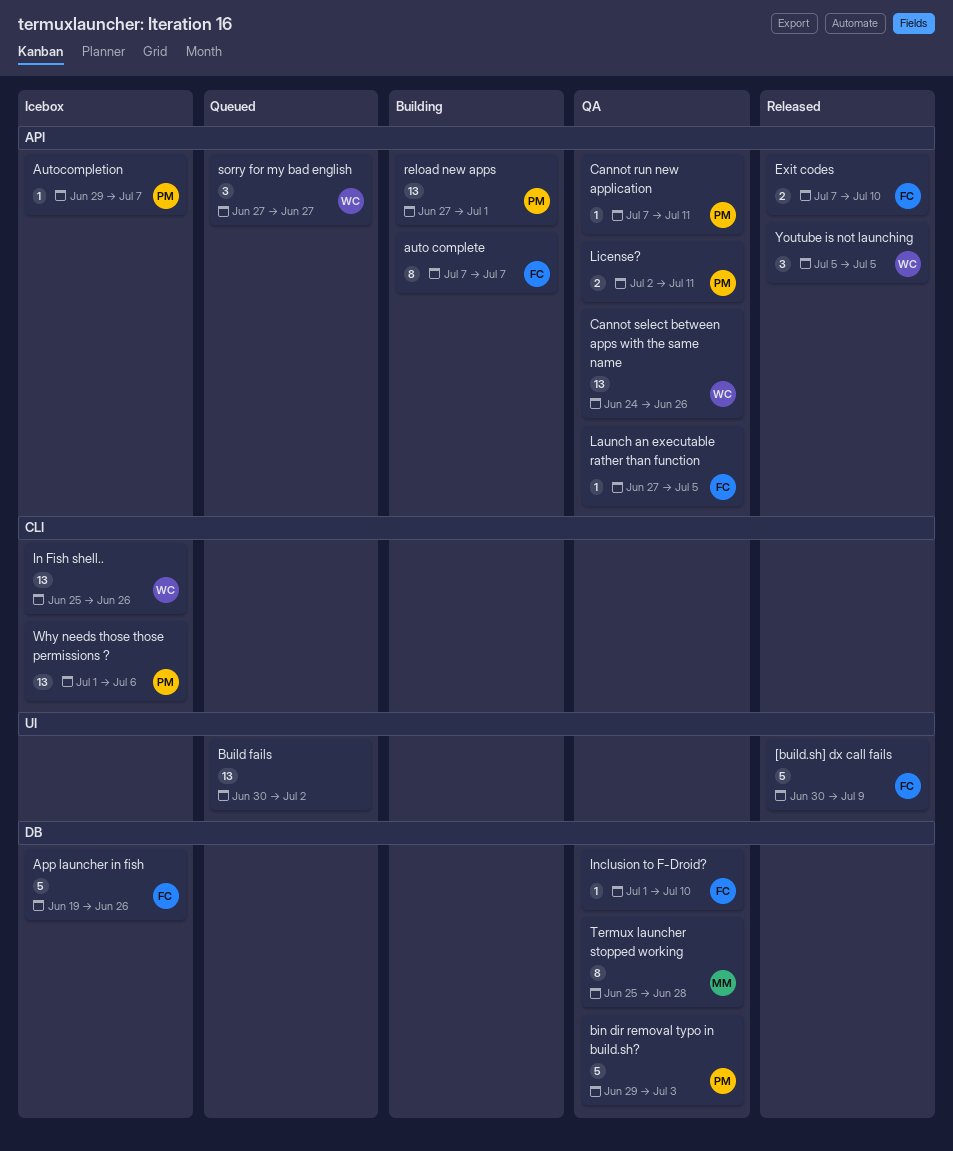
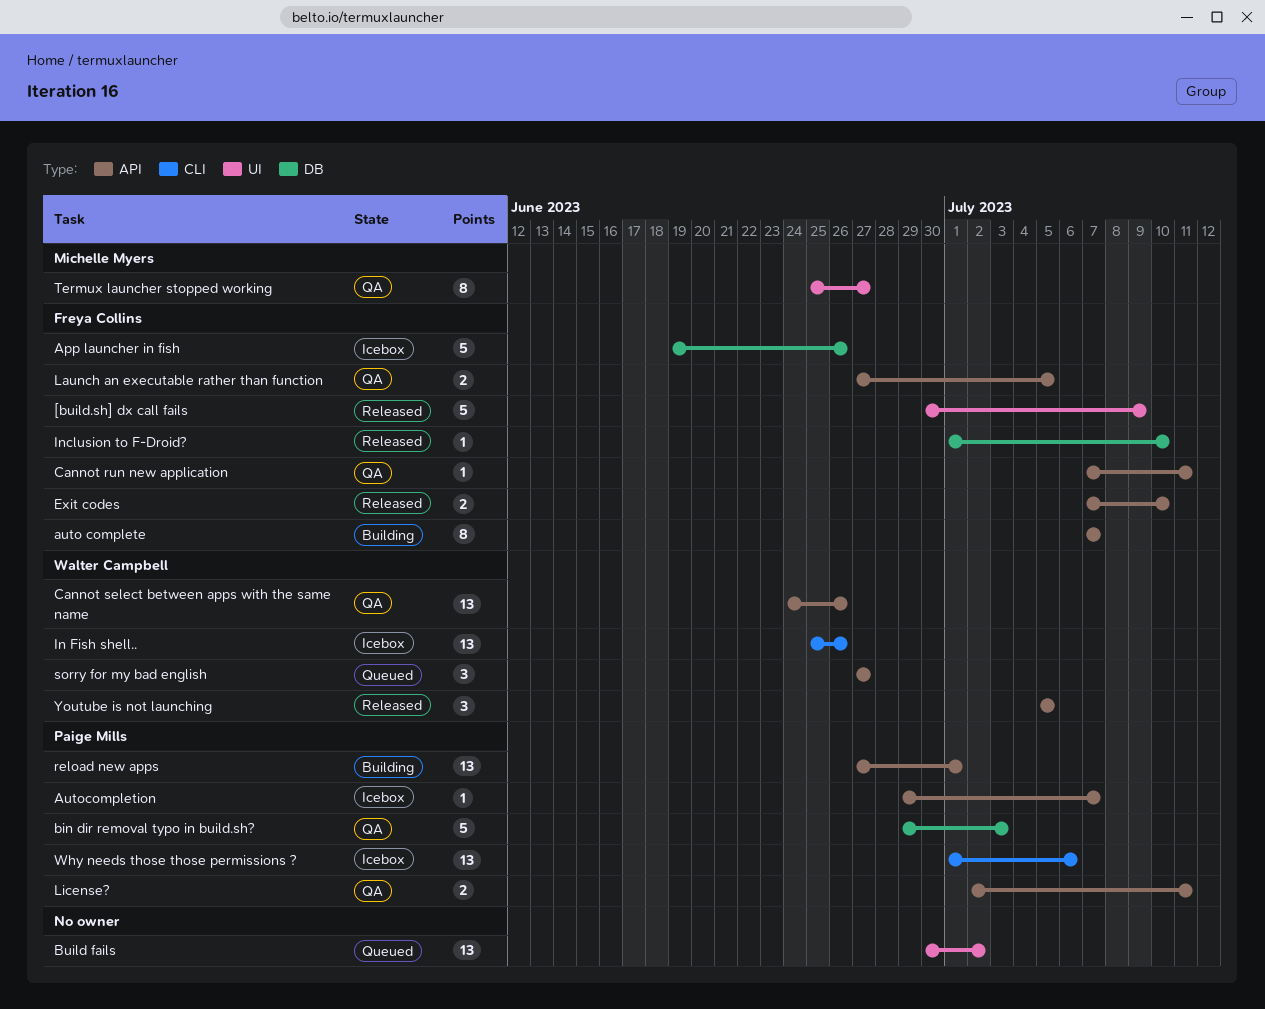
Cannot run new application, owner: Paige Mills -> Freya Collins
Inclusion to F-Droid?, status: QA -> Released
Launch an executable rather than function, estimate: 1 -> 2
Termux launcher stopped working, label: DB -> UI
Termux launcher stopped working, due: Jun 28 -> Jun 27

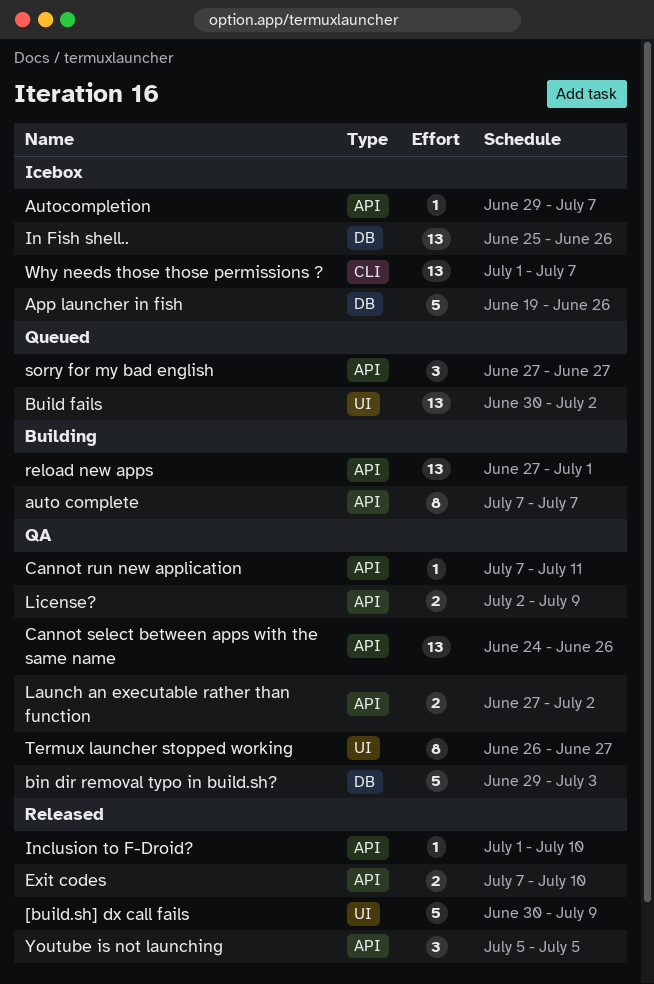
In Fish shell.., label: CLI -> DB
Inclusion to F-Droid?, label: DB -> API
Launch an executable rather than function, due: Jul 5 -> Jul 2
License?, due: Jul 11 -> Jul 9
Termux launcher stopped working, start: Jun 25 -> Jun 26
Why needs those those permissions ?, due: Jul 6 -> Jul 7

